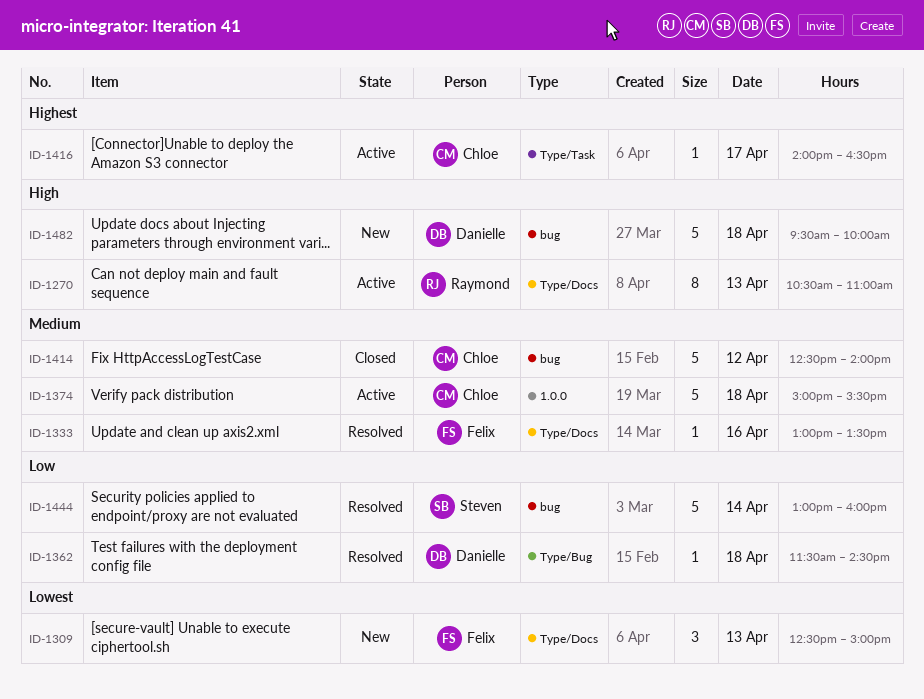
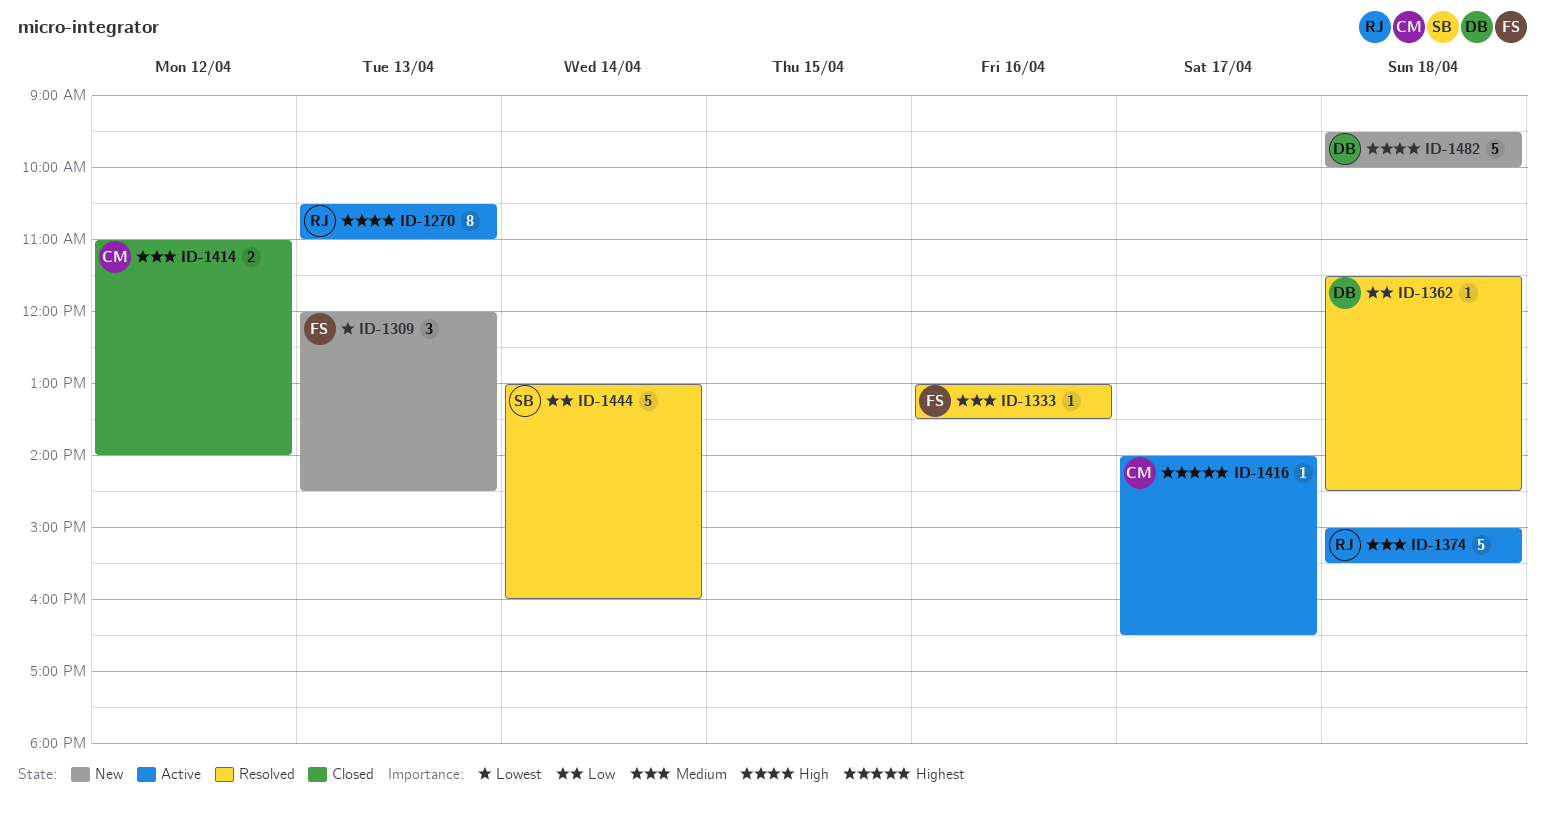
ID-1309, begins: 12:30 -> 12:00
ID-1309, ends: 15:00 -> 14:30
ID-1374, owner: Chloe -> Raymond
ID-1414, estimate: 5 -> 2
ID-1414, begins: 12:30 -> 11:00

